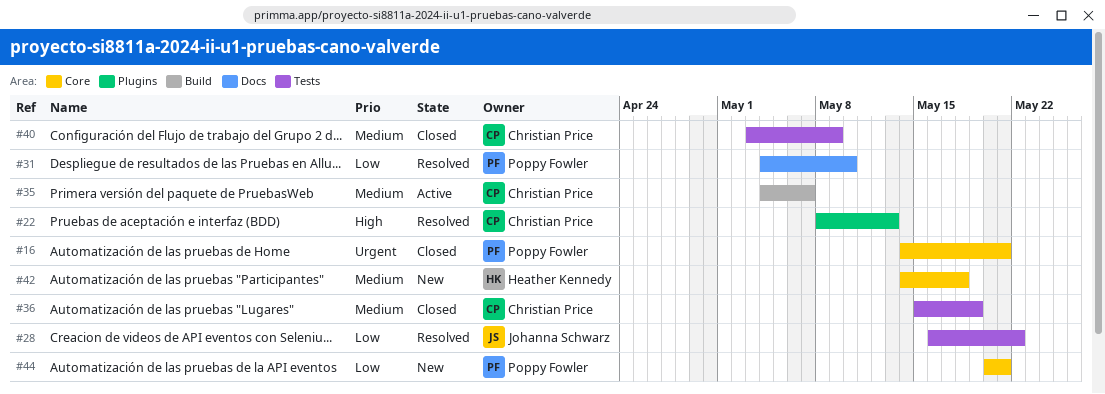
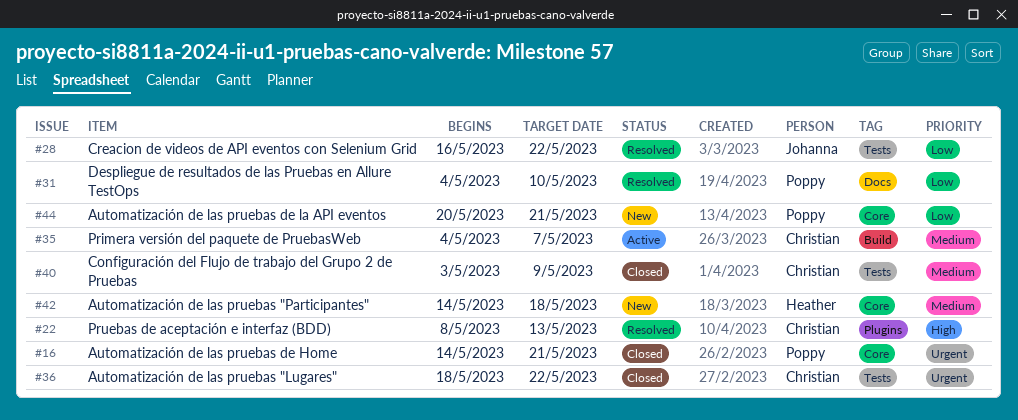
#36, priority: Medium -> Urgent
#36, start: May 15 -> May 18
#36, due: May 19 -> May 22

